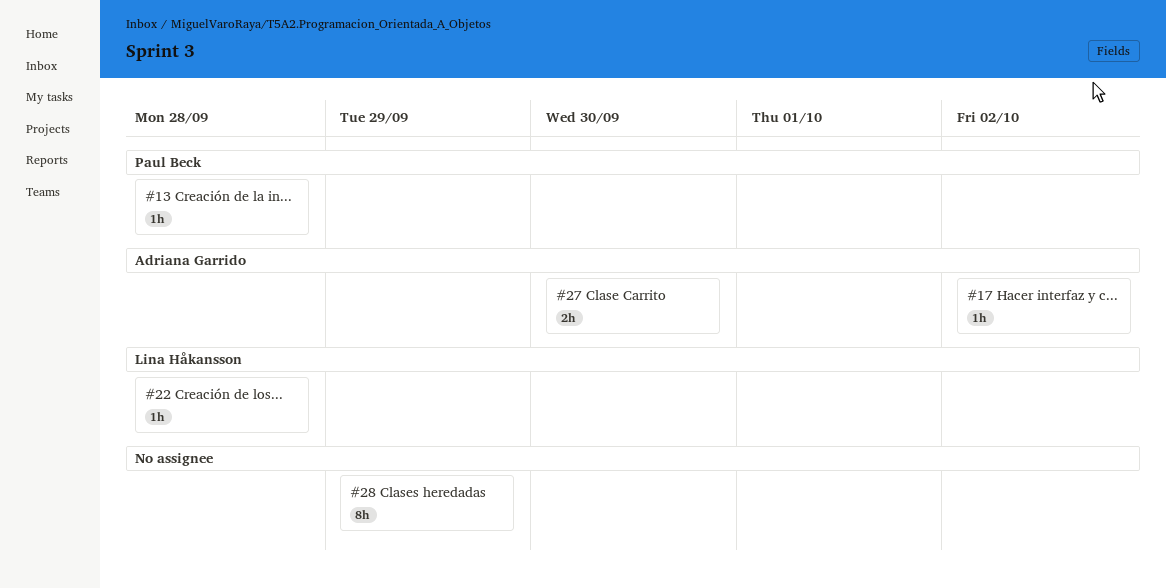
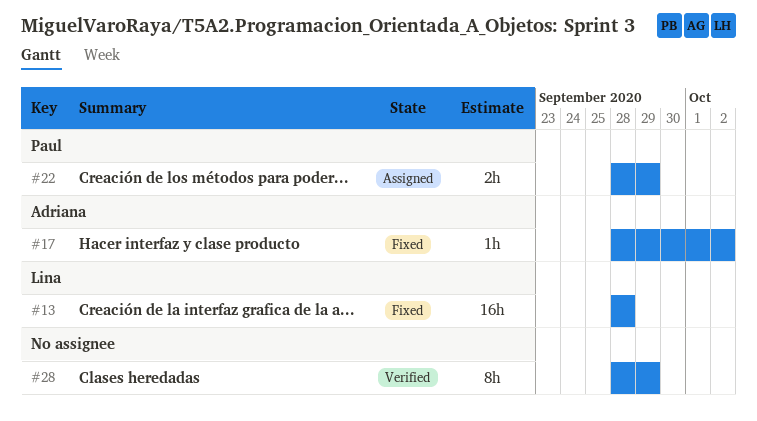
#13, owner: Paul Beck -> Lina Håkansson
#13, estimate: 1h -> 16h
#22, owner: Lina Håkansson -> Paul Beck
#22, estimate: 1h -> 2h
#22, due: Sep 28 -> Sep 29
#27: present -> none

